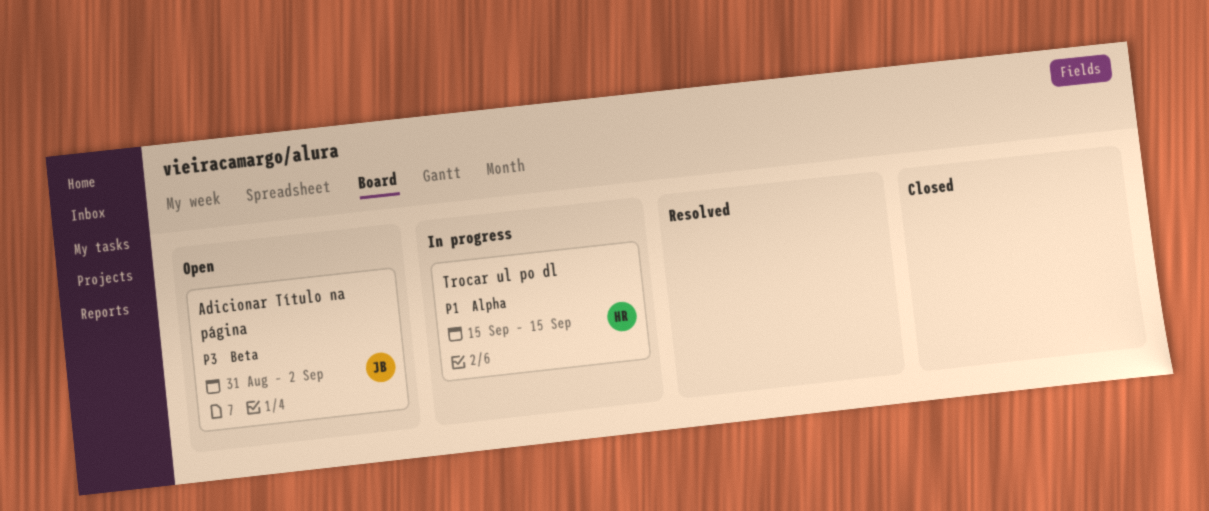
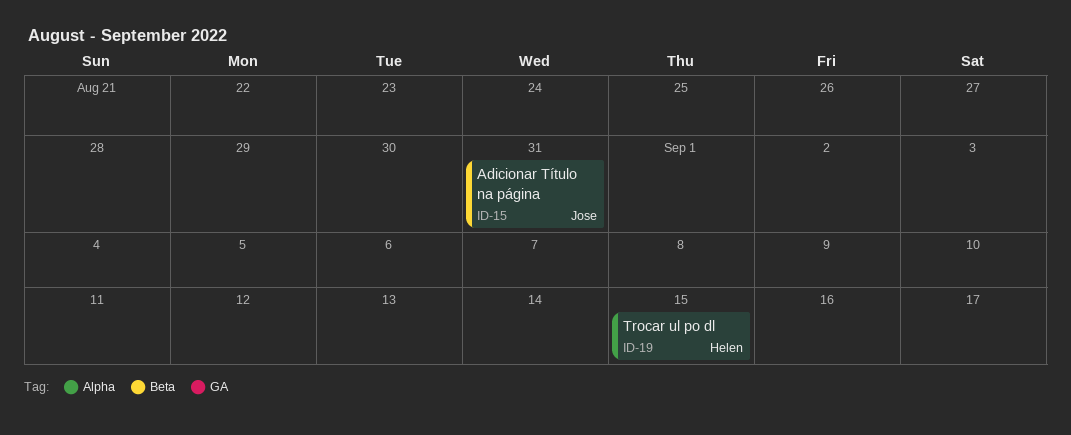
Adicionar Título na página, due: Sep 2 -> Aug 31

